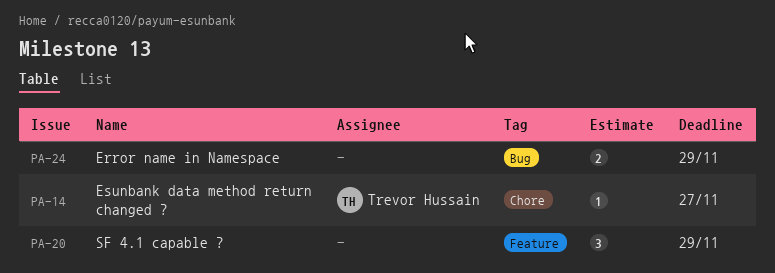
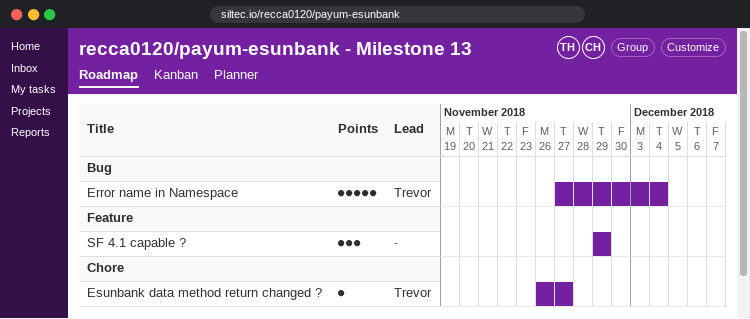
Error name in Namespace, owner: none -> Trevor Hussain
Error name in Namespace, estimate: 2 -> 5
Error name in Namespace, due: Nov 29 -> Dec 4

